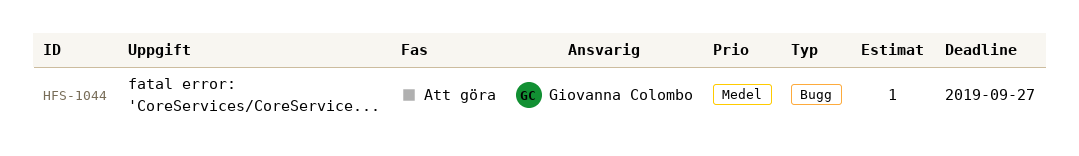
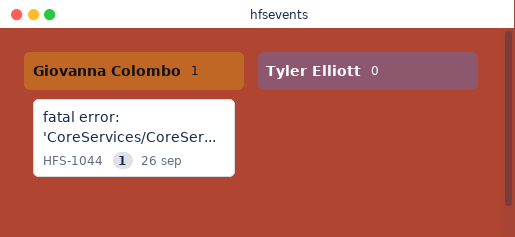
HFS-1044, due: Sep 27 -> Sep 26

